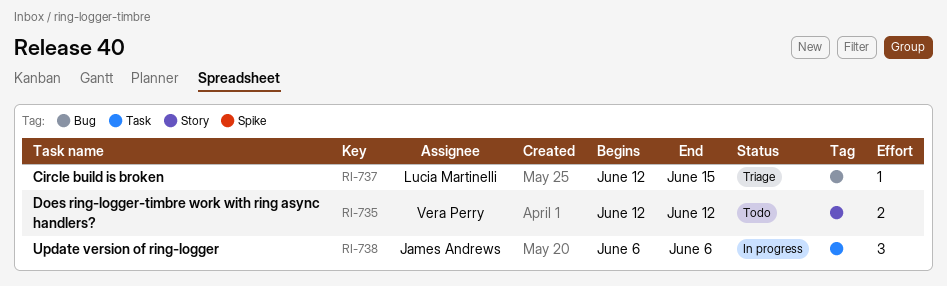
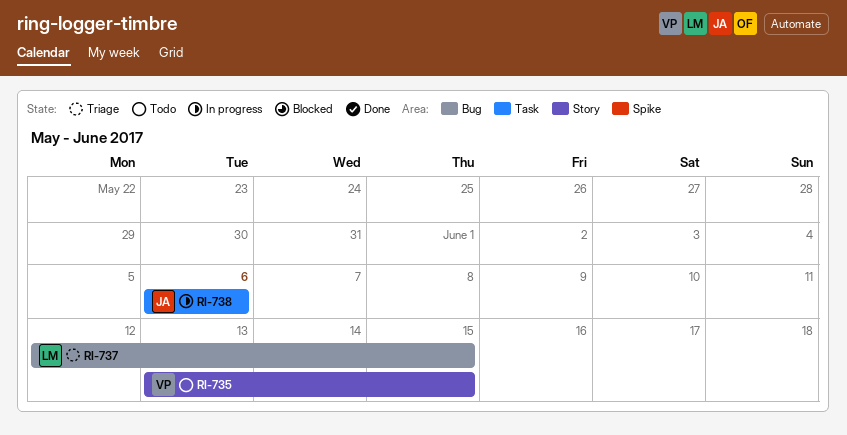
RI-735, start: Jun 12 -> Jun 13
RI-735, due: Jun 12 -> Jun 15

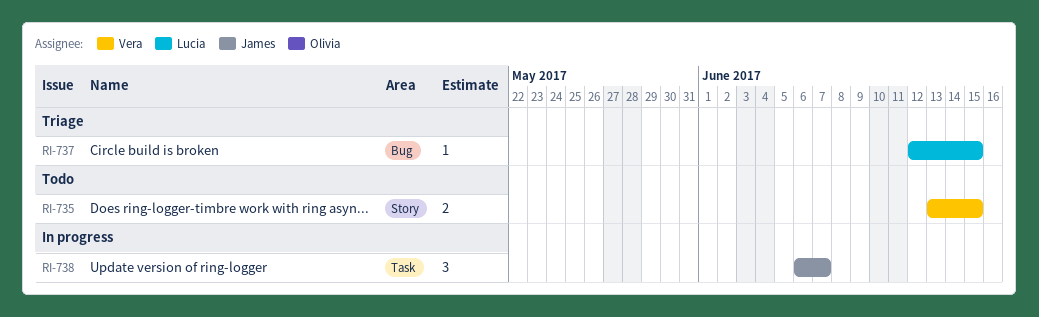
RI-738, due: Jun 6 -> Jun 7

